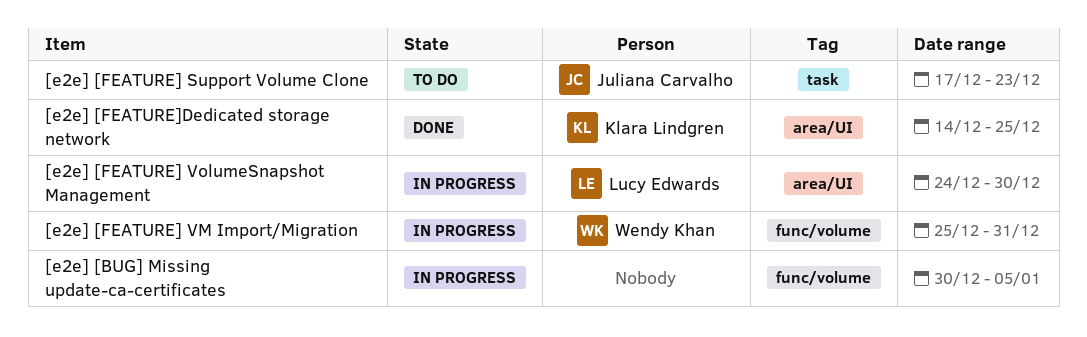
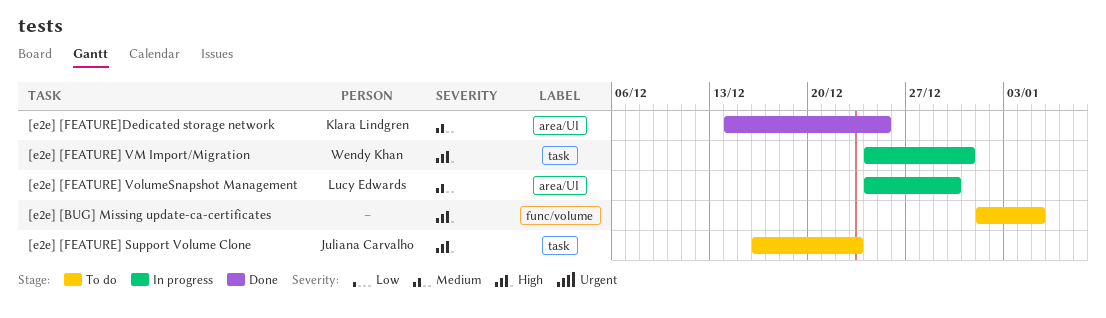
[e2e] [BUG] Missing update-ca-certificates, status: In progress -> To do
[e2e] [BUG] Missing update-ca-certificates, start: Dec 30 -> Jan 1
[e2e] [FEATURE] Support Volume Clone, start: Dec 17 -> Dec 16
[e2e] [FEATURE] VM Import/Migration, label: func/volume -> task
[e2e] [FEATURE] VM Import/Migration, start: Dec 25 -> Dec 24

